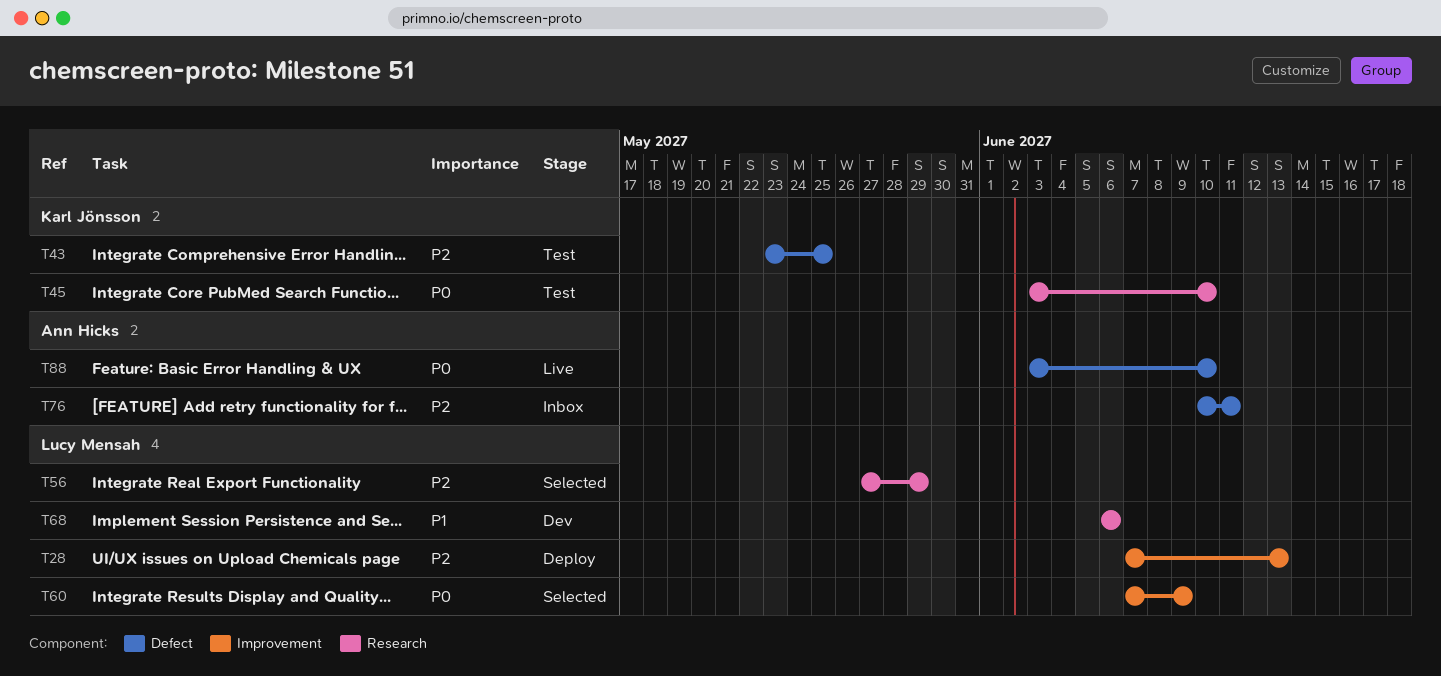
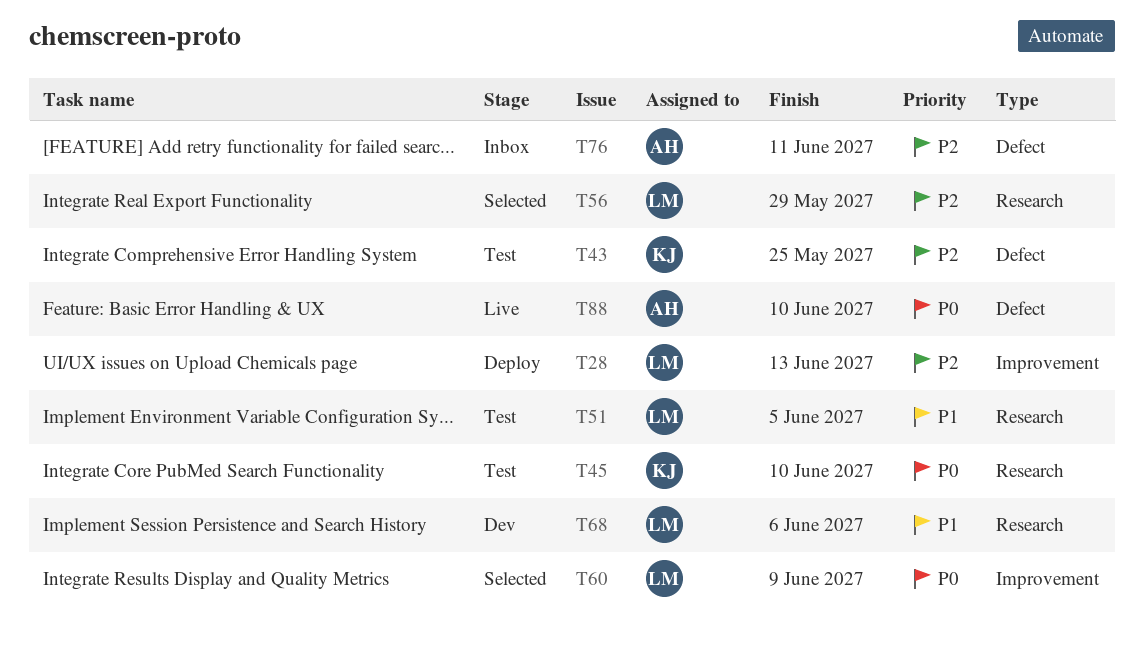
T51: none -> present

